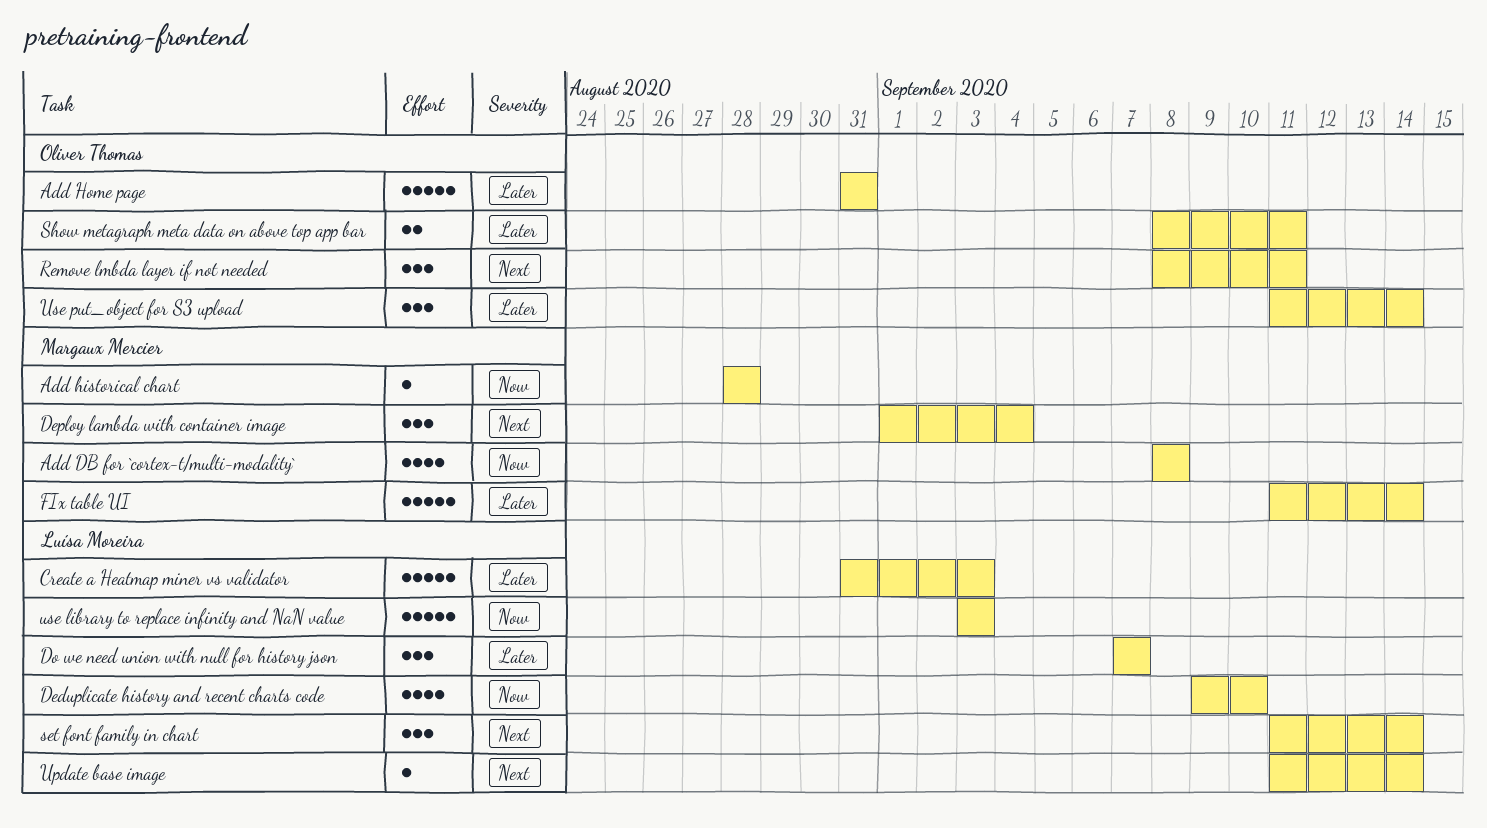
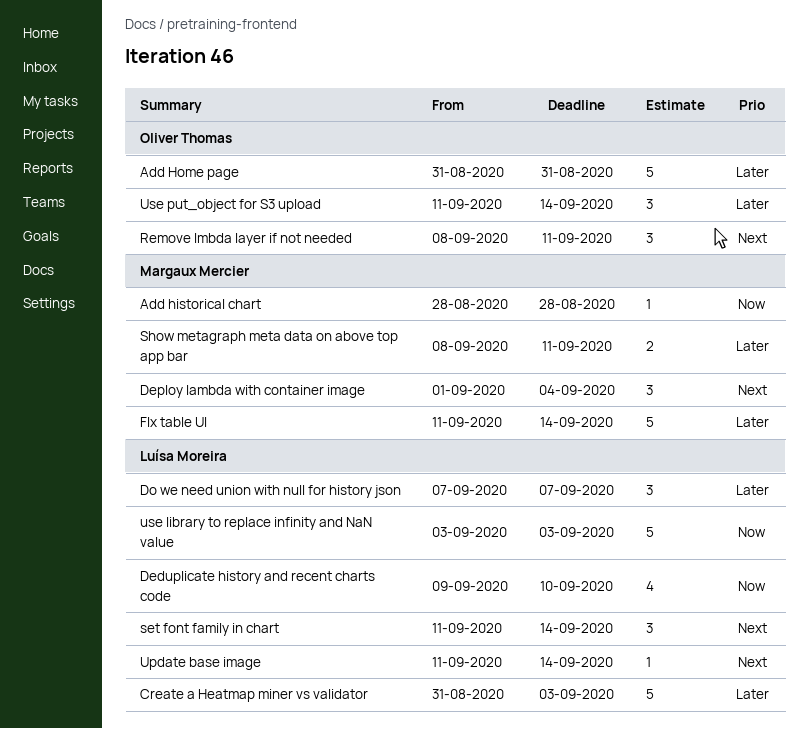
Add DB for `cortex-t/multi-modality`: present -> none
Show metagraph meta data on above top app bar, owner: Oliver Thomas -> Margaux Mercier

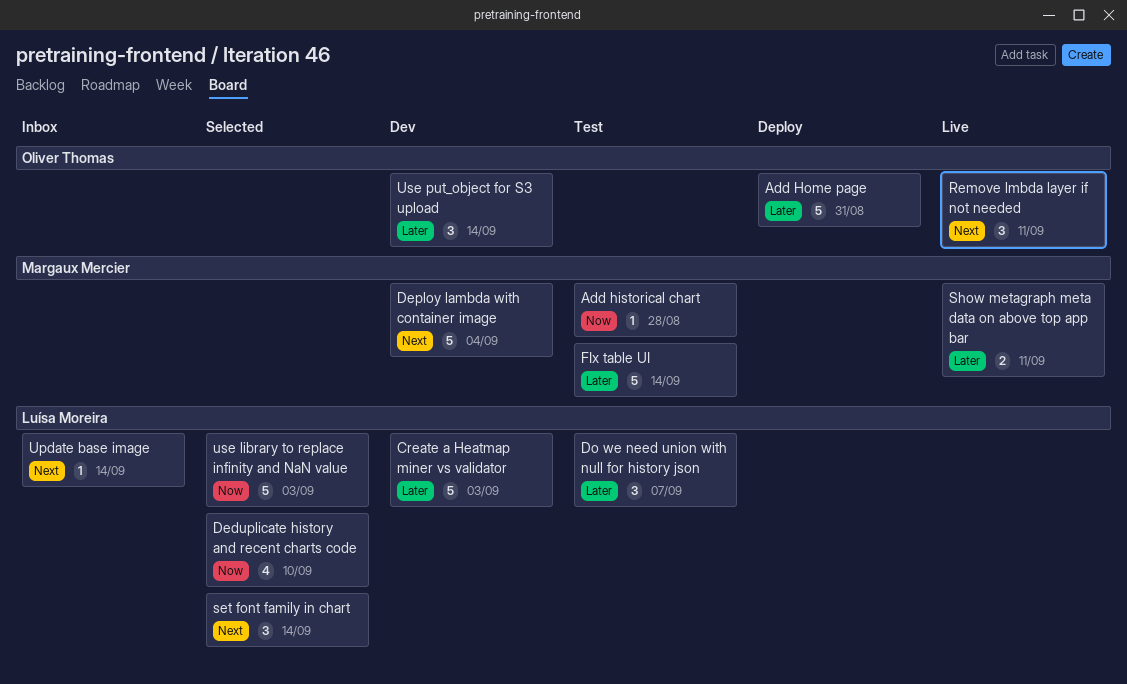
Deploy lambda with container image, estimate: 3 -> 5

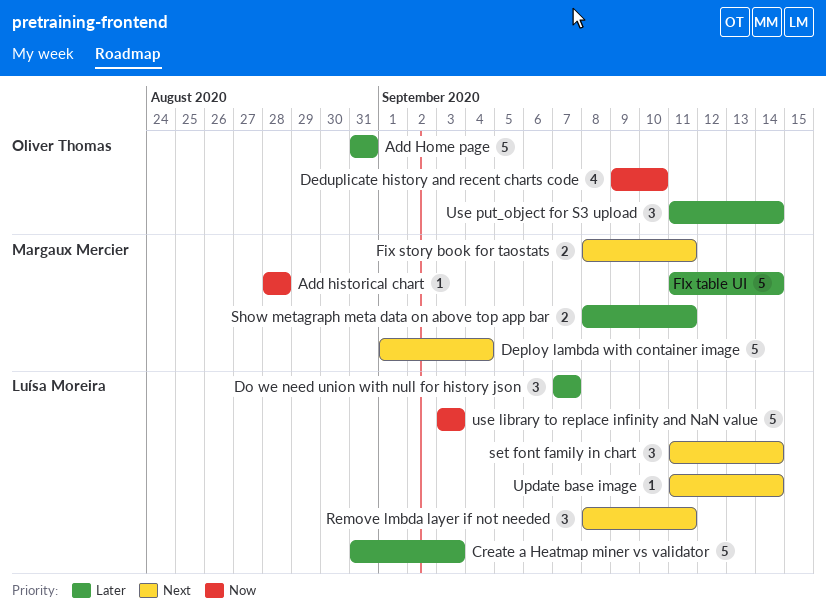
Deduplicate history and recent charts code, owner: Luísa Moreira -> Oliver Thomas
Fix story book for taostats: none -> present
Remove lmbda layer if not needed, owner: Oliver Thomas -> Luísa Moreira

